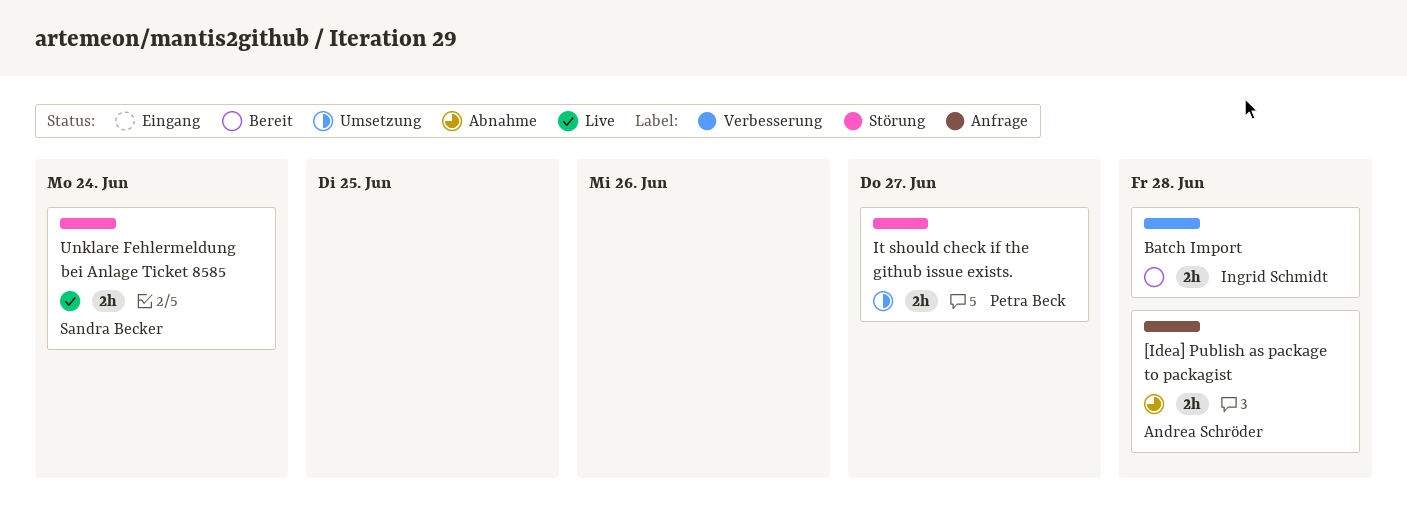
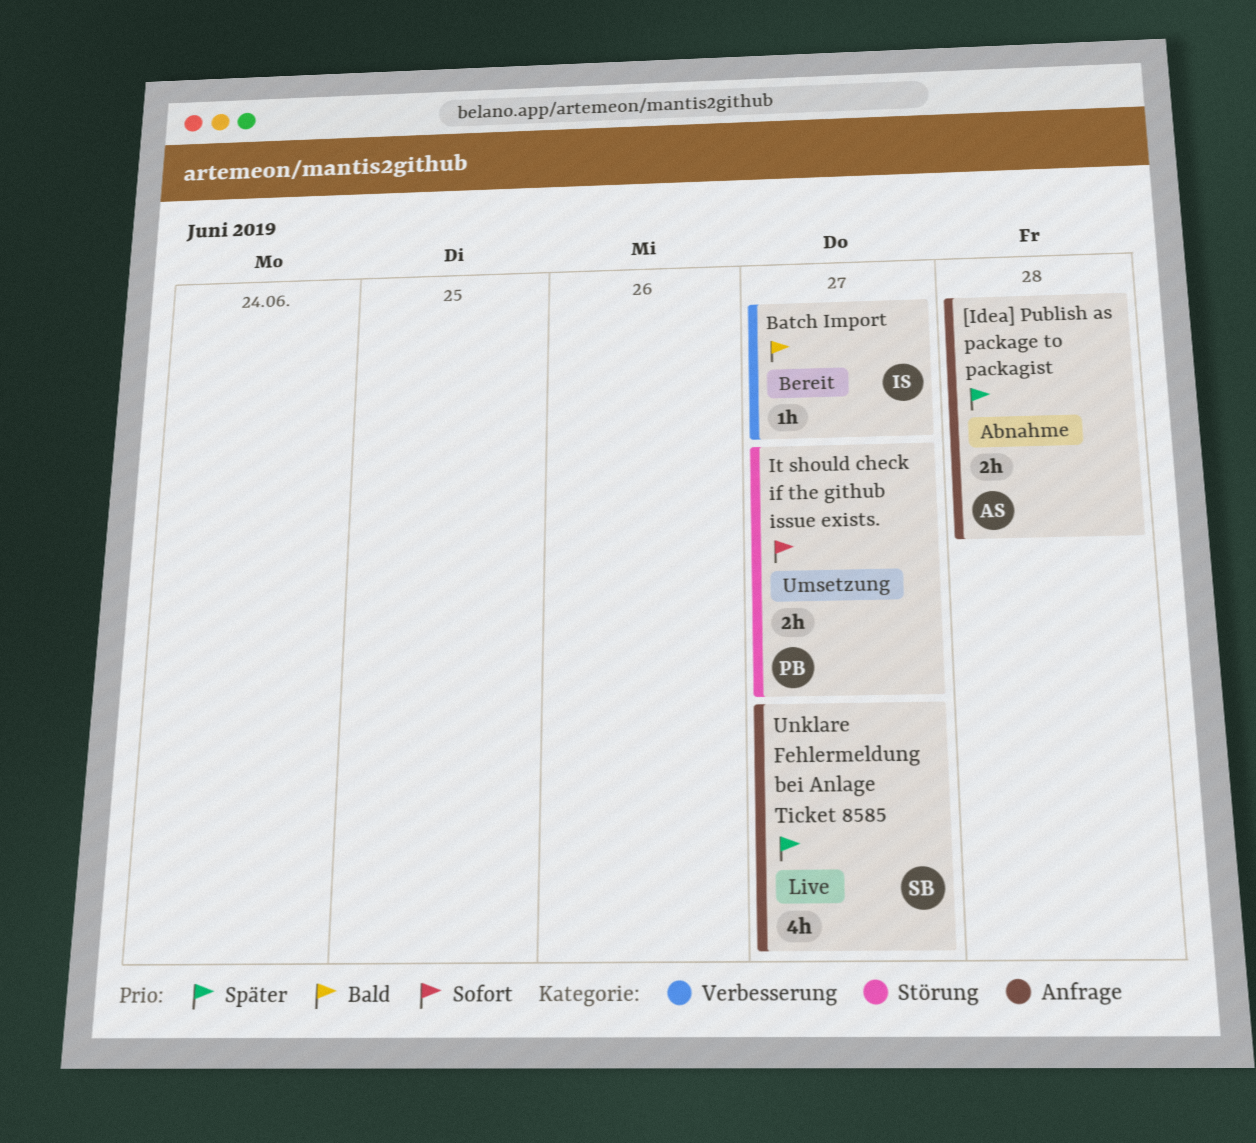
Batch Import, estimate: 2h -> 1h
Batch Import, due: Jun 28 -> Jun 27
Unklare Fehlermeldung bei Anlage Ticket 8585, label: Störung -> Anfrage
Unklare Fehlermeldung bei Anlage Ticket 8585, estimate: 2h -> 4h
Unklare Fehlermeldung bei Anlage Ticket 8585, due: Jun 24 -> Jun 27

